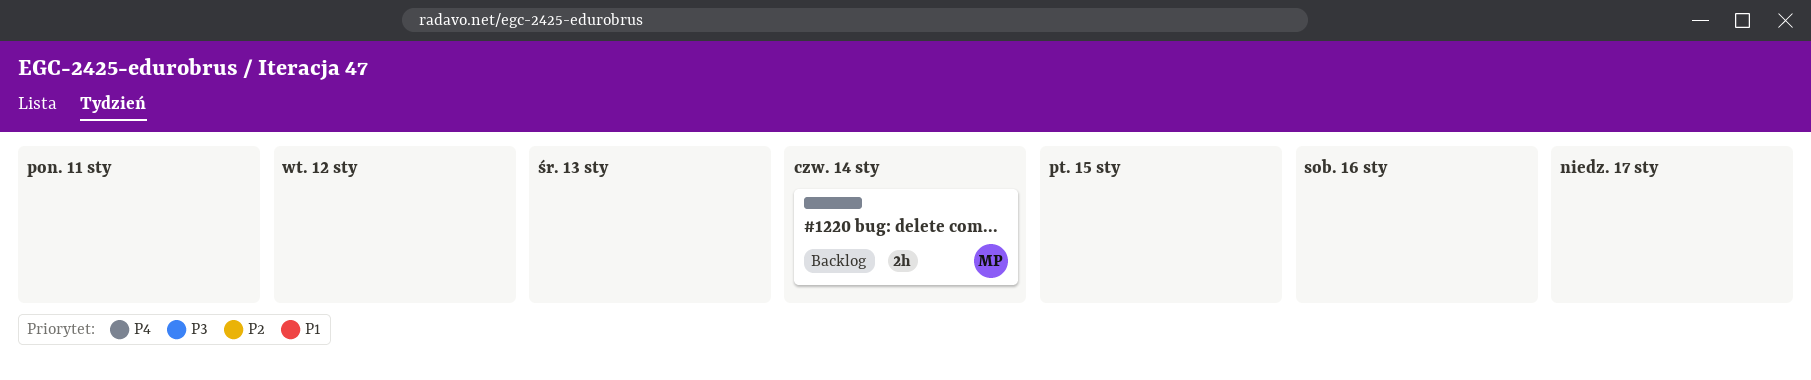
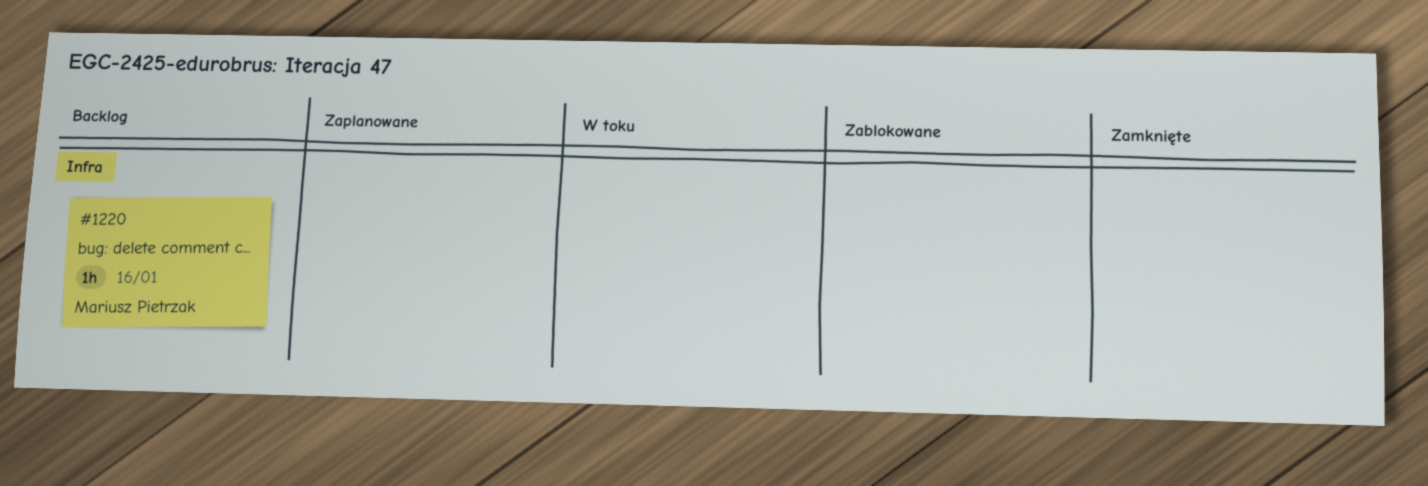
#1220, estimate: 2h -> 1h
#1220, due: Jan 14 -> Jan 16

